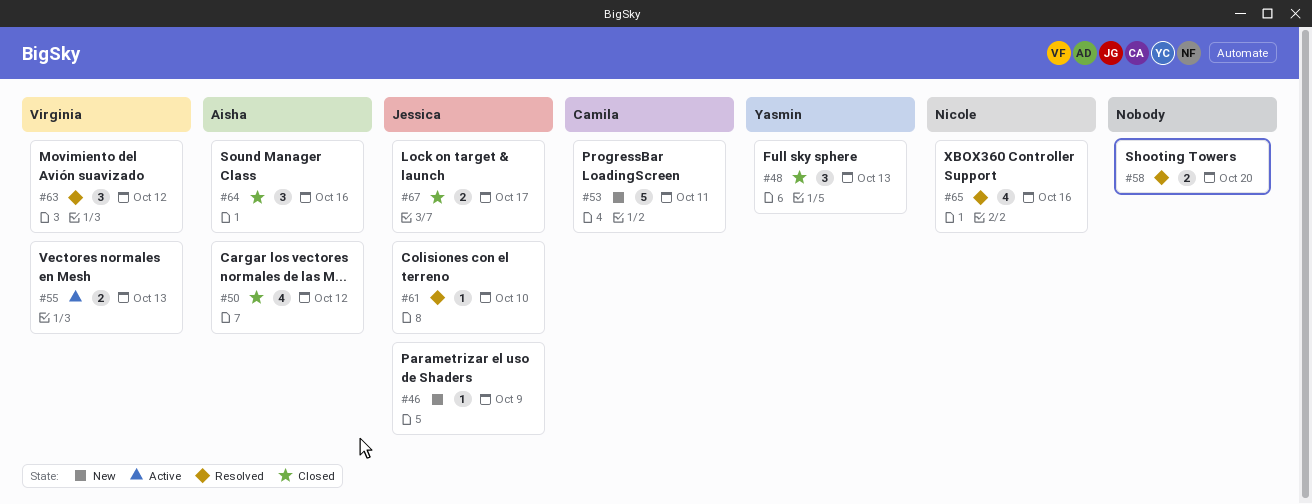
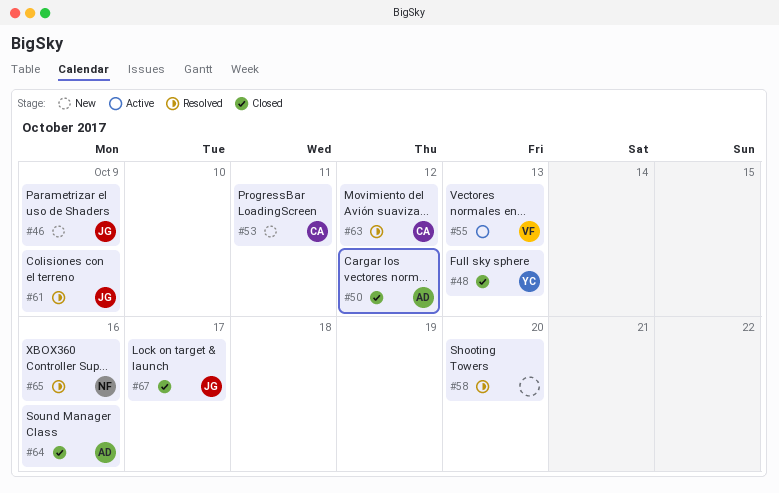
#61, due: Oct 10 -> Oct 9
#63, owner: Virginia -> Camila

